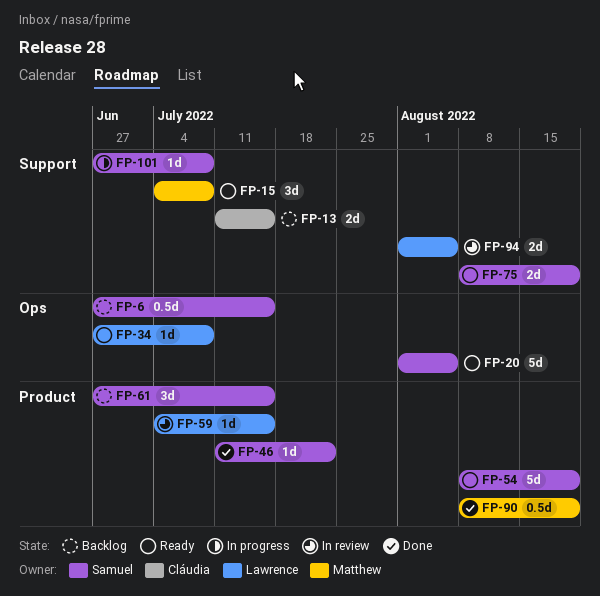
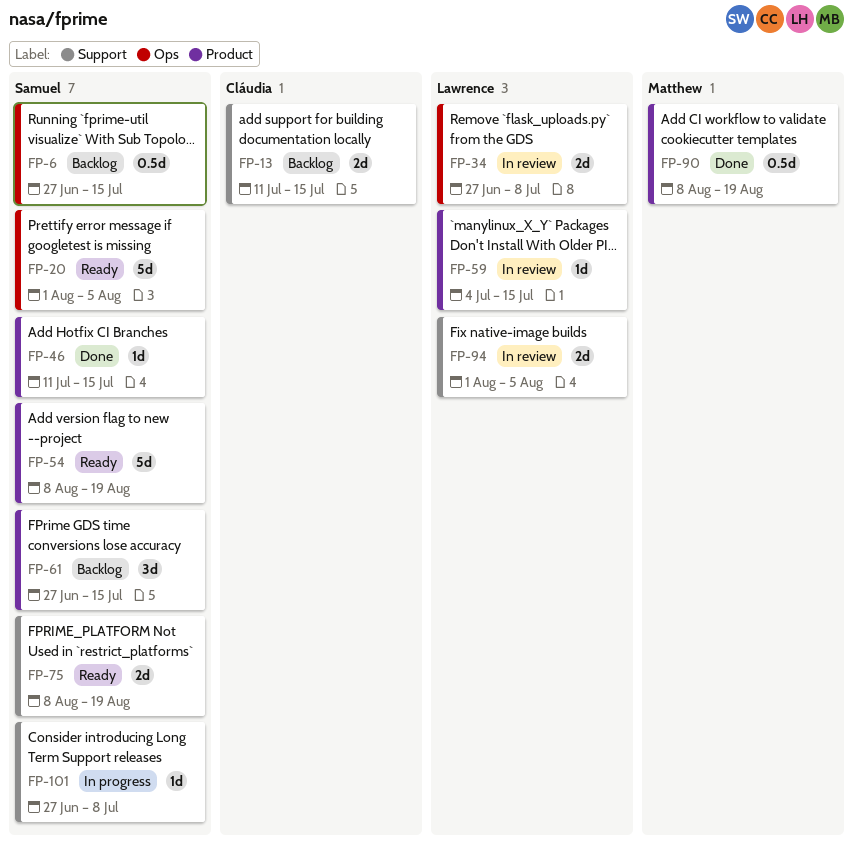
FP-15: present -> none
FP-34, status: Ready -> In review
FP-34, estimate: 1d -> 2d
FP-46, due: Jul 22 -> Jul 15

